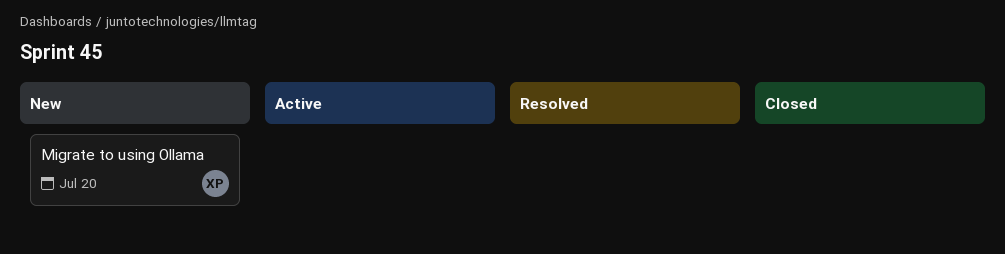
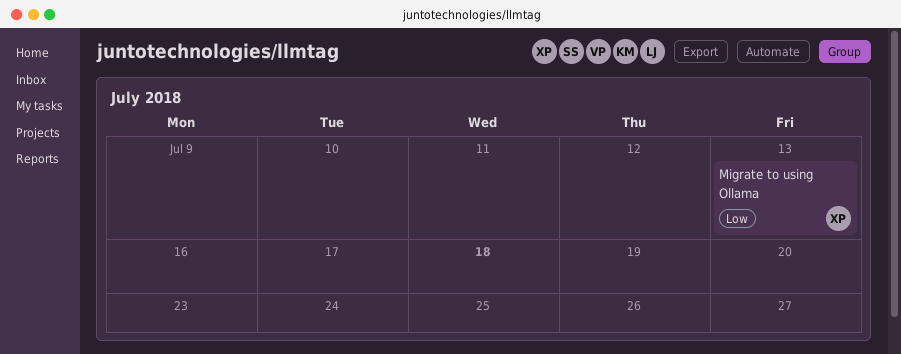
Migrate to using Ollama, due: Jul 20 -> Jul 13

